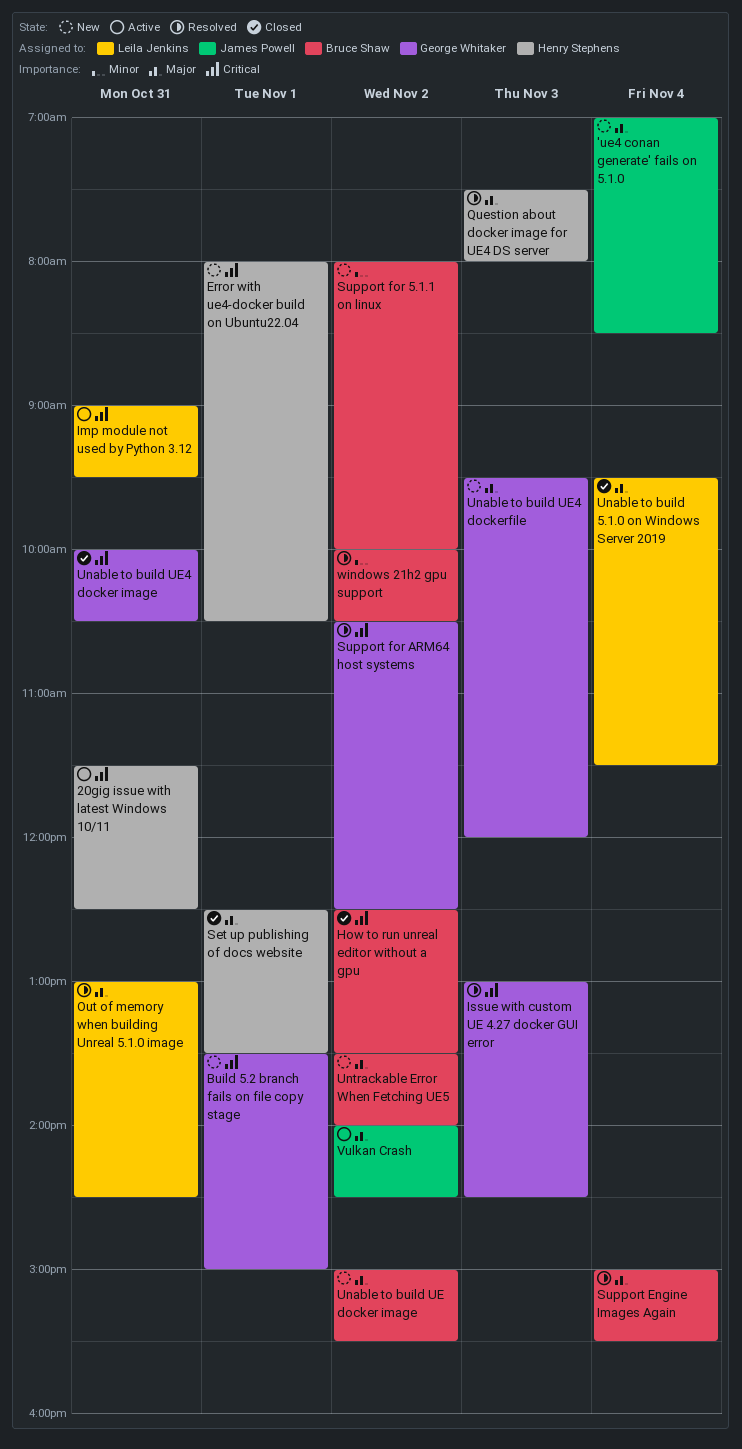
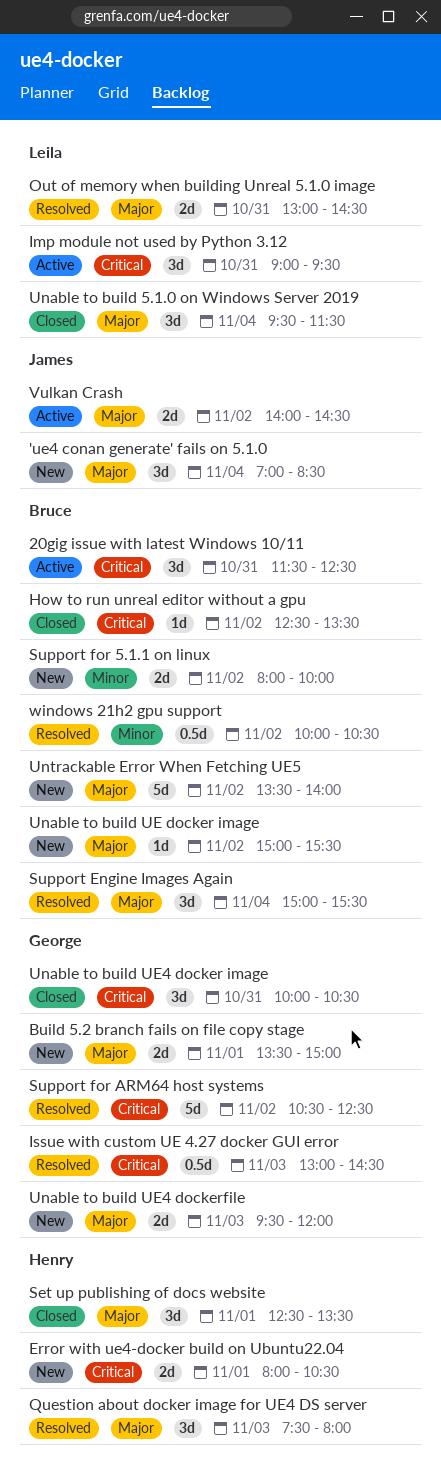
20gig issue with latest Windows 10/11, owner: Henry Stephens -> Bruce Shaw
Build 5.2 branch fails on file copy stage, priority: Critical -> Major

